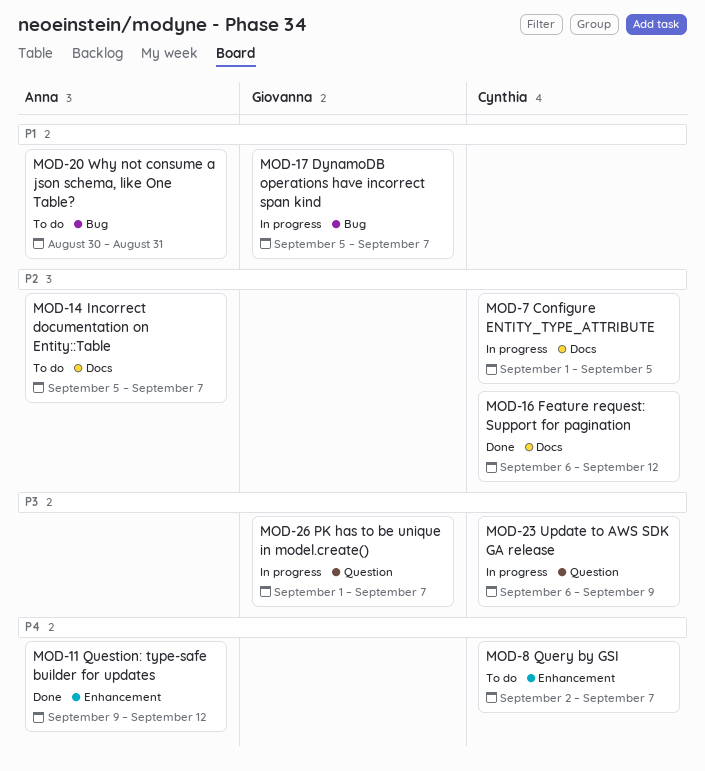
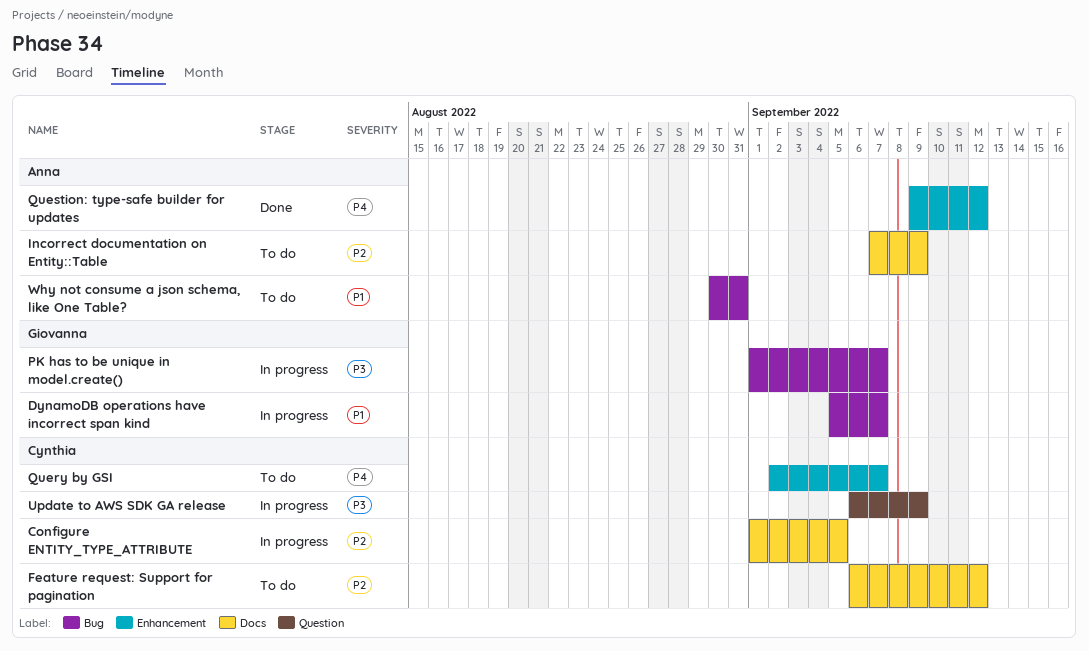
Feature request: Support for pagination, status: Done -> To do
Incorrect documentation on Entity::Table, start: Sep 5 -> Sep 7
Incorrect documentation on Entity::Table, due: Sep 7 -> Sep 9
PK has to be unique in model.create(), label: Question -> Bug

